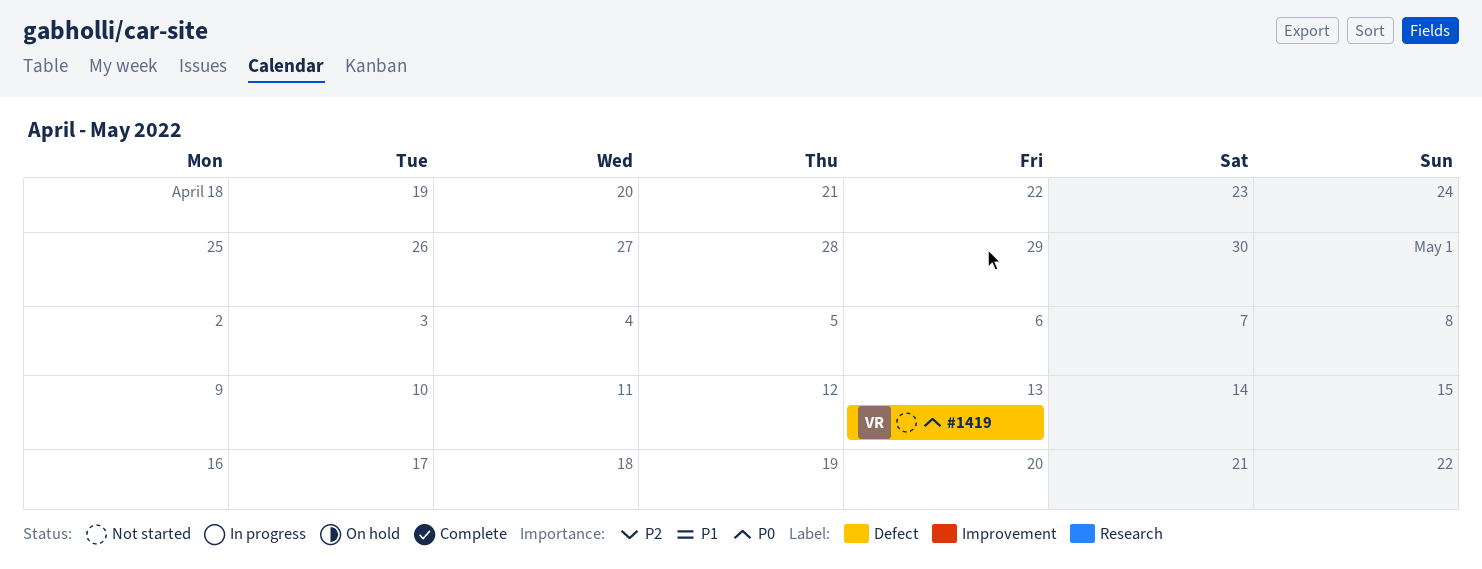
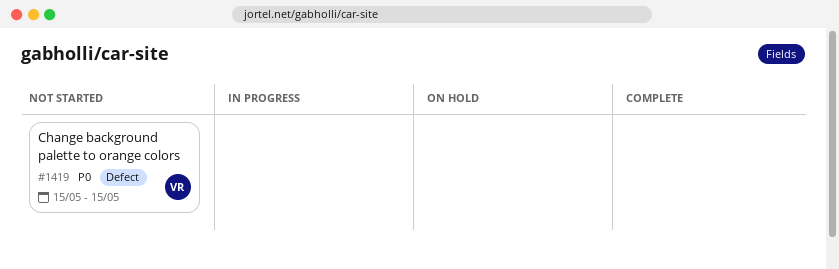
#1419, start: May 13 -> May 15
#1419, due: May 13 -> May 15

